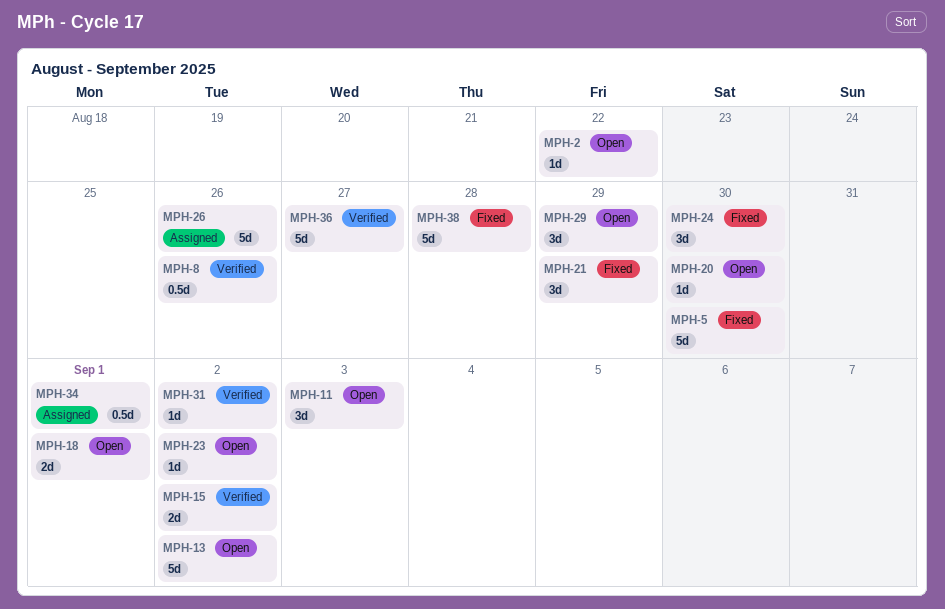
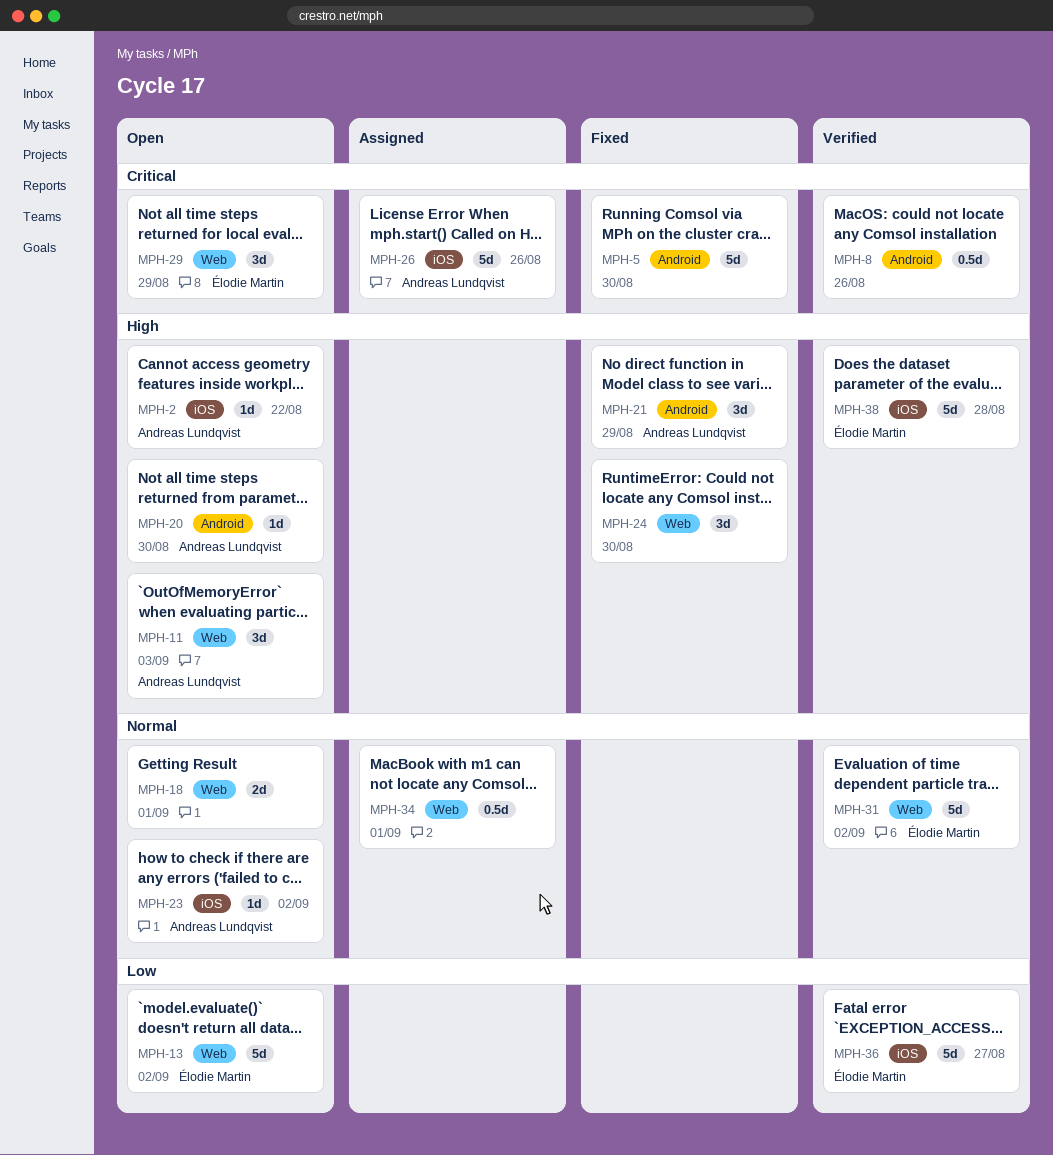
MPH-15: present -> none
MPH-31, estimate: 1d -> 5d
MPH-38, status: Fixed -> Verified

